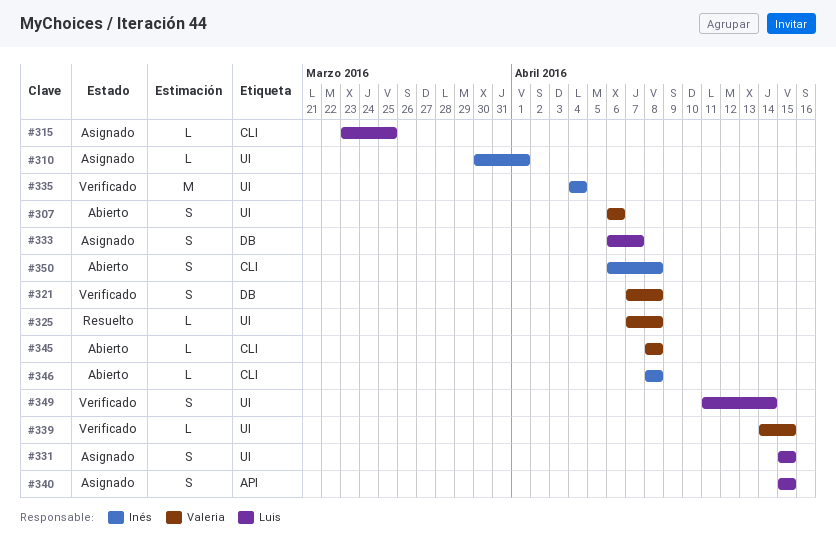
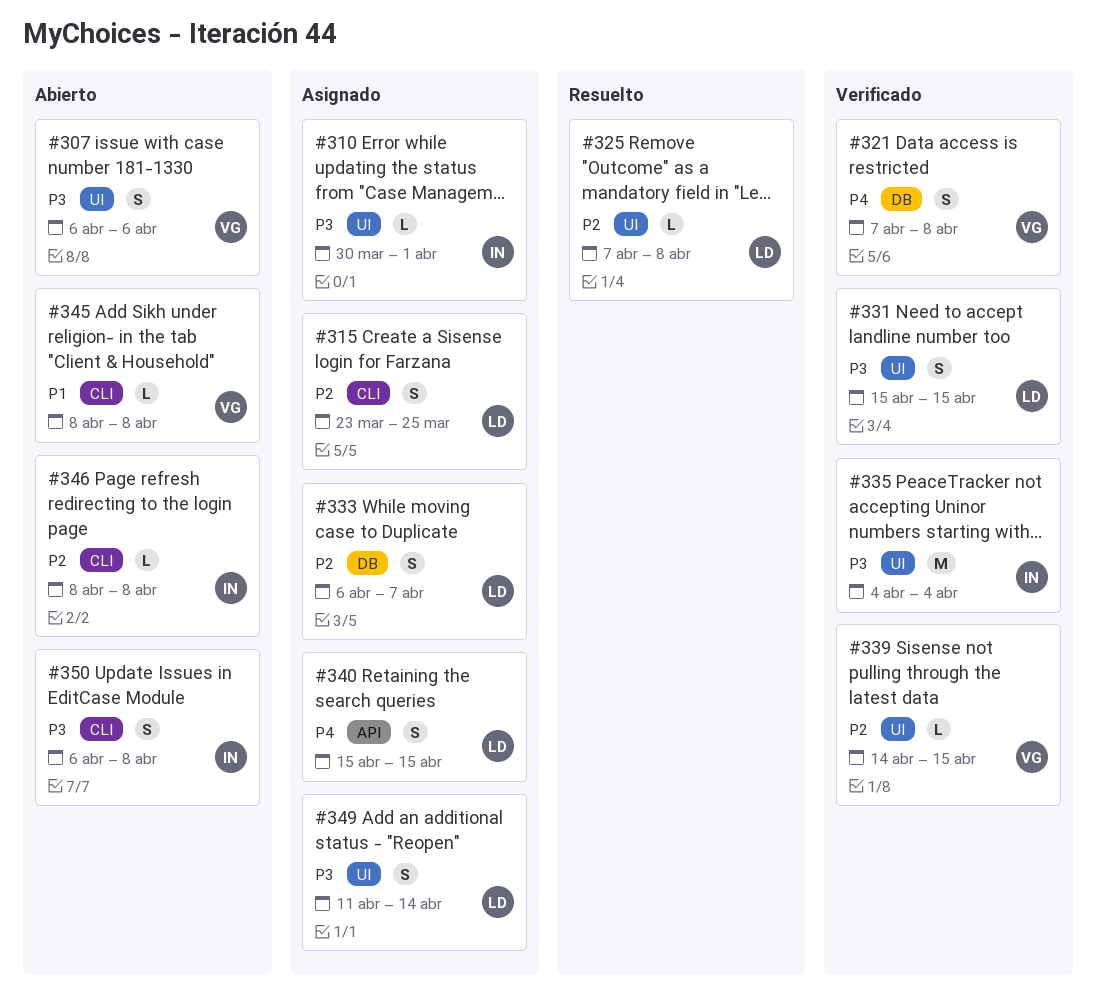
#315, estimate: L -> S
#325, owner: Valeria -> Luis
#331, status: Asignado -> Verificado
#349, status: Verificado -> Asignado

